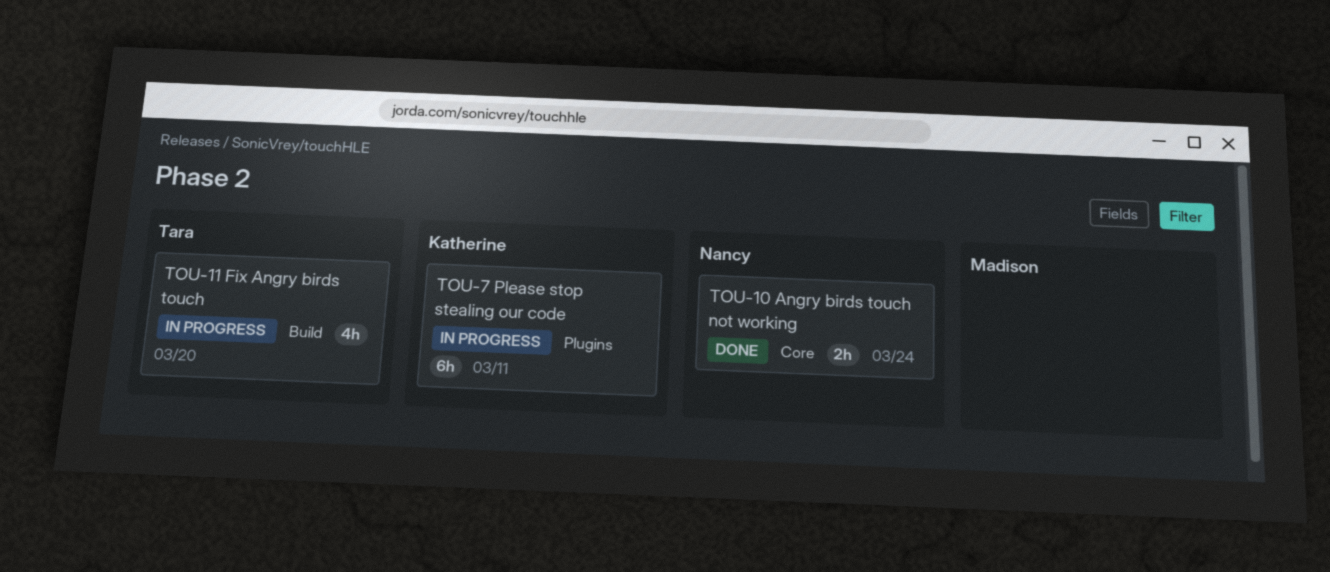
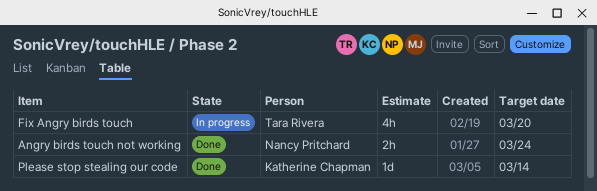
Please stop stealing our code, status: In progress -> Done
Please stop stealing our code, estimate: 6h -> 1d
Please stop stealing our code, due: Mar 11 -> Mar 14

